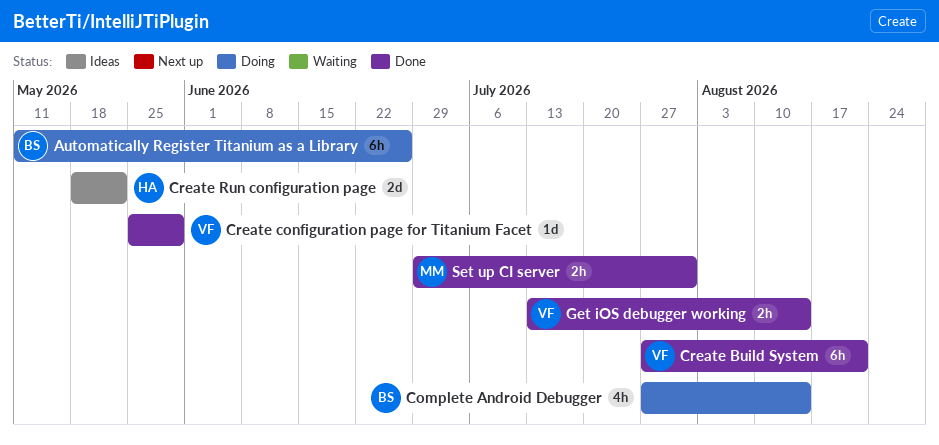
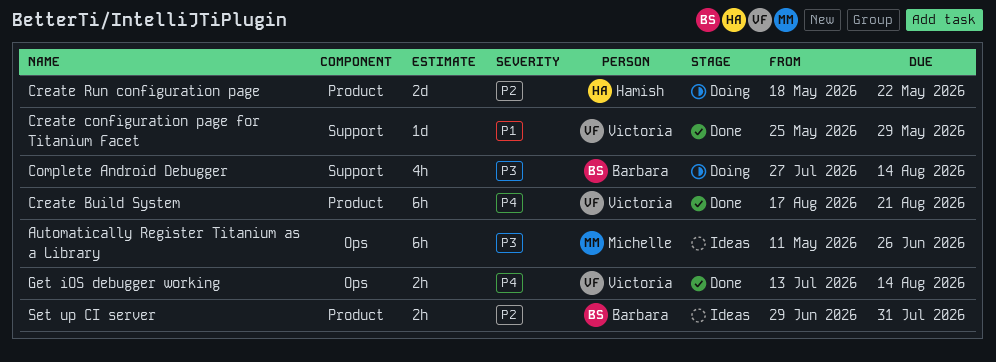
Automatically Register Titanium as a Library, status: Doing -> Ideas
Automatically Register Titanium as a Library, owner: Barbara -> Michelle
Create Build System, start: Jul 27 -> Aug 17
Create Run configuration page, status: Ideas -> Doing
Set up CI server, status: Done -> Ideas
Set up CI server, owner: Michelle -> Barbara

